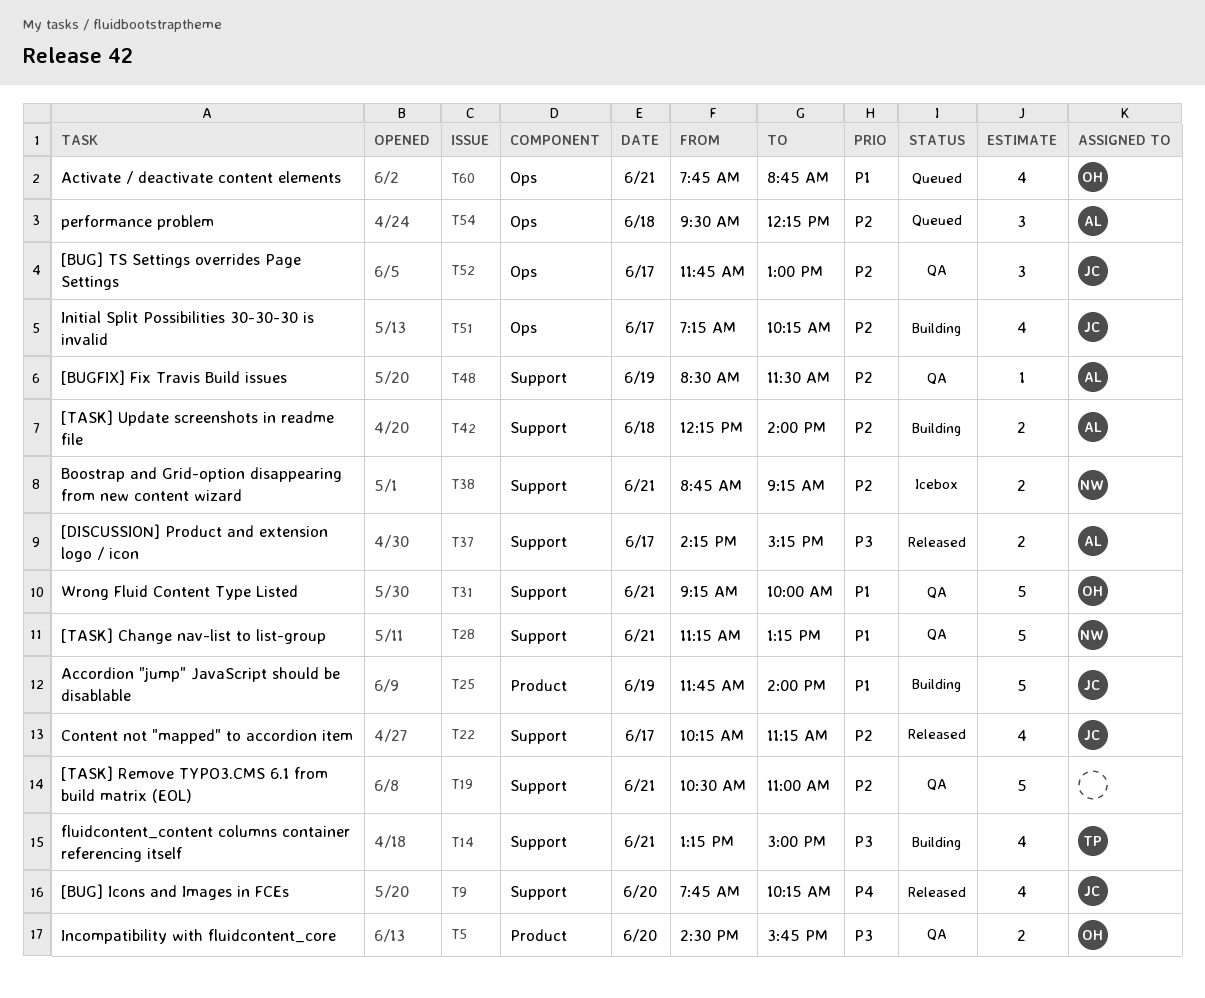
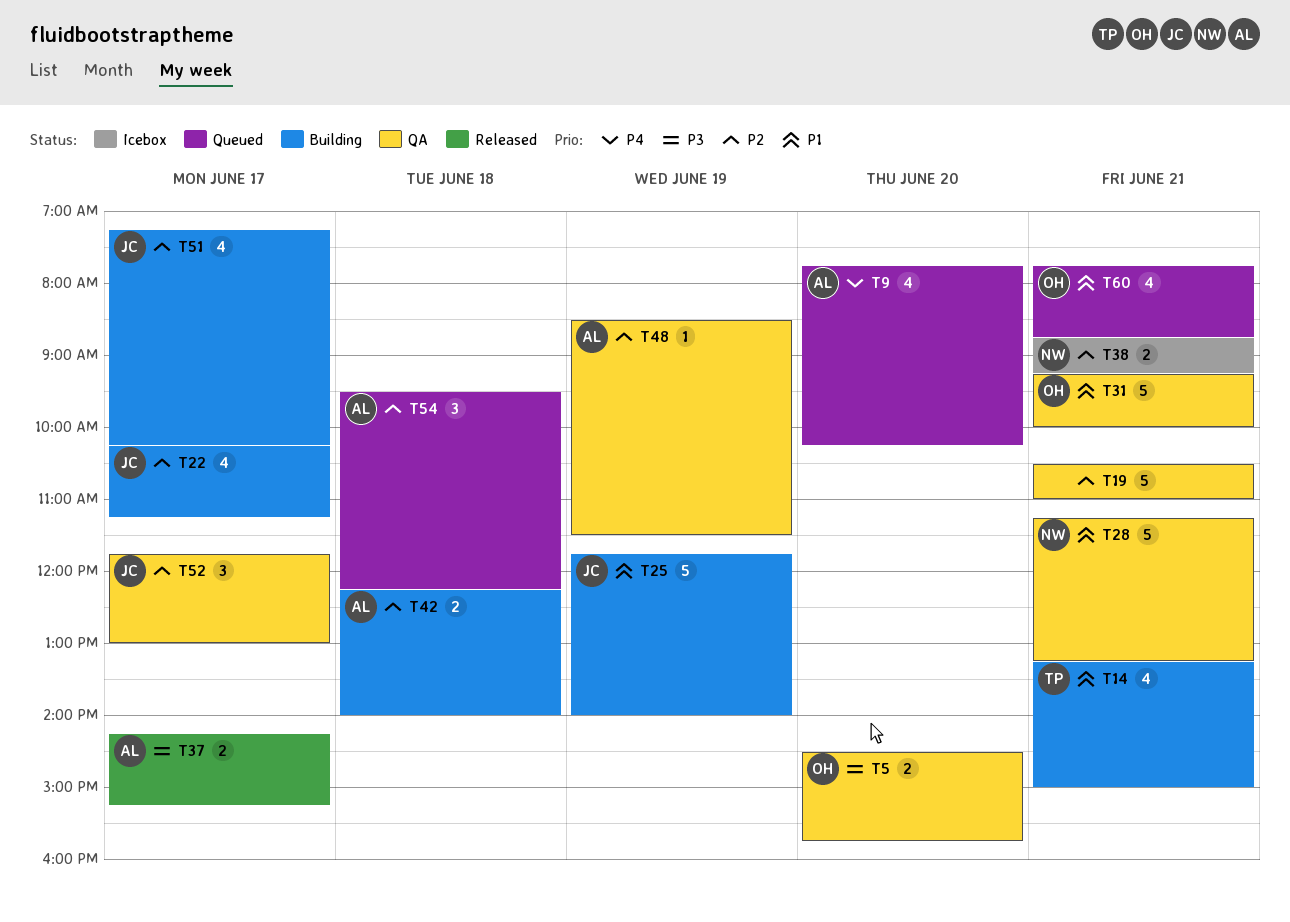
T9, status: Released -> Queued
T9, owner: JC -> AL
T14, priority: P3 -> P1
T22, status: Released -> Building

